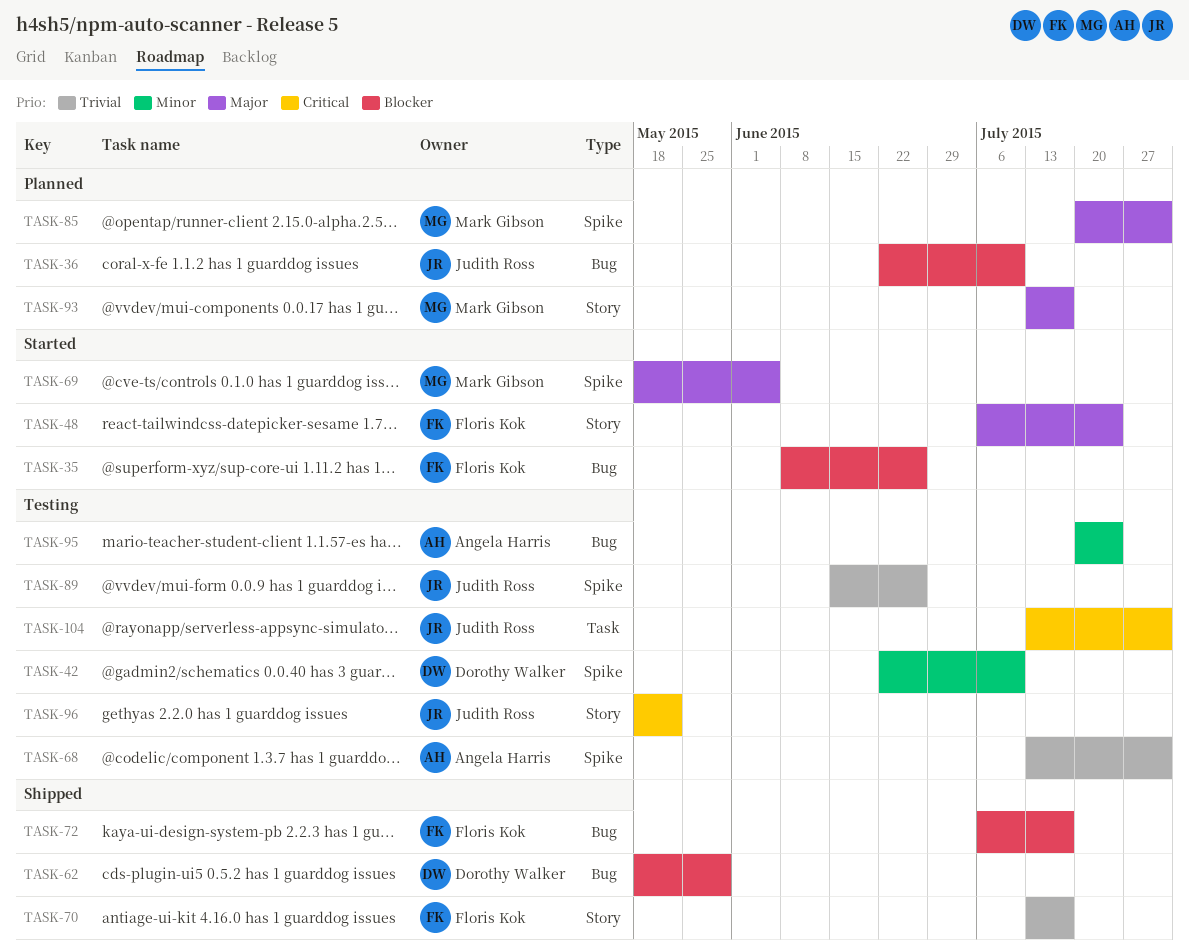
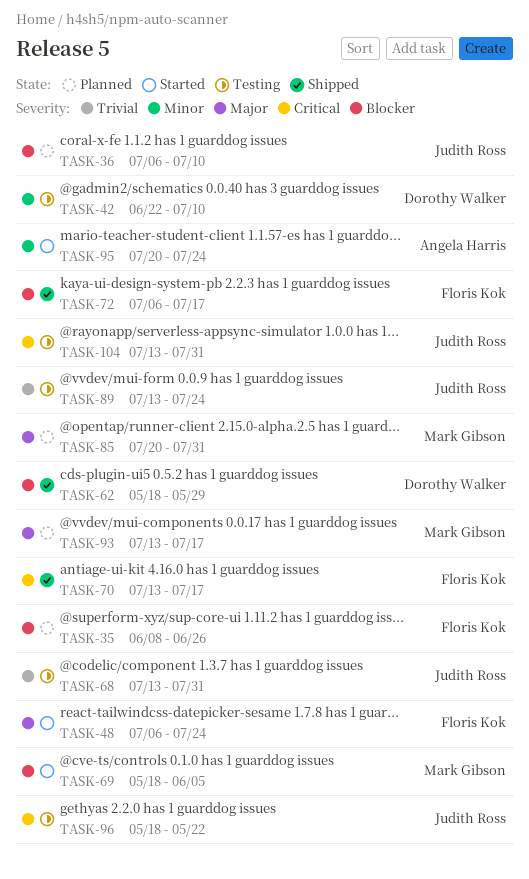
TASK-35, status: Started -> Planned
TASK-36, start: Jun 22 -> Jul 6
TASK-68, owner: Angela Harris -> Judith Ross
TASK-69, priority: Major -> Blocker
TASK-70, priority: Trivial -> Critical
TASK-89, start: Jun 15 -> Jul 13
TASK-89, due: Jun 26 -> Jul 24
TASK-95, status: Testing -> Started

